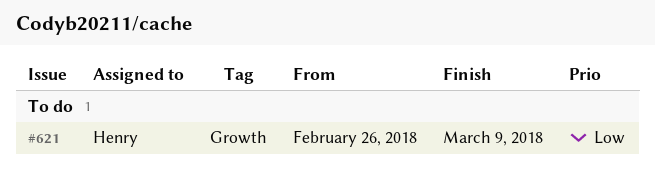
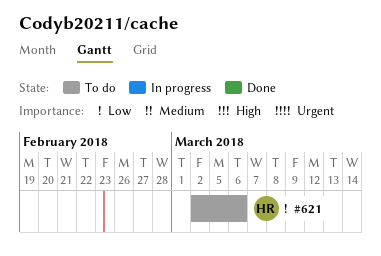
#621, start: Feb 26 -> Mar 2
#621, due: Mar 9 -> Mar 6

